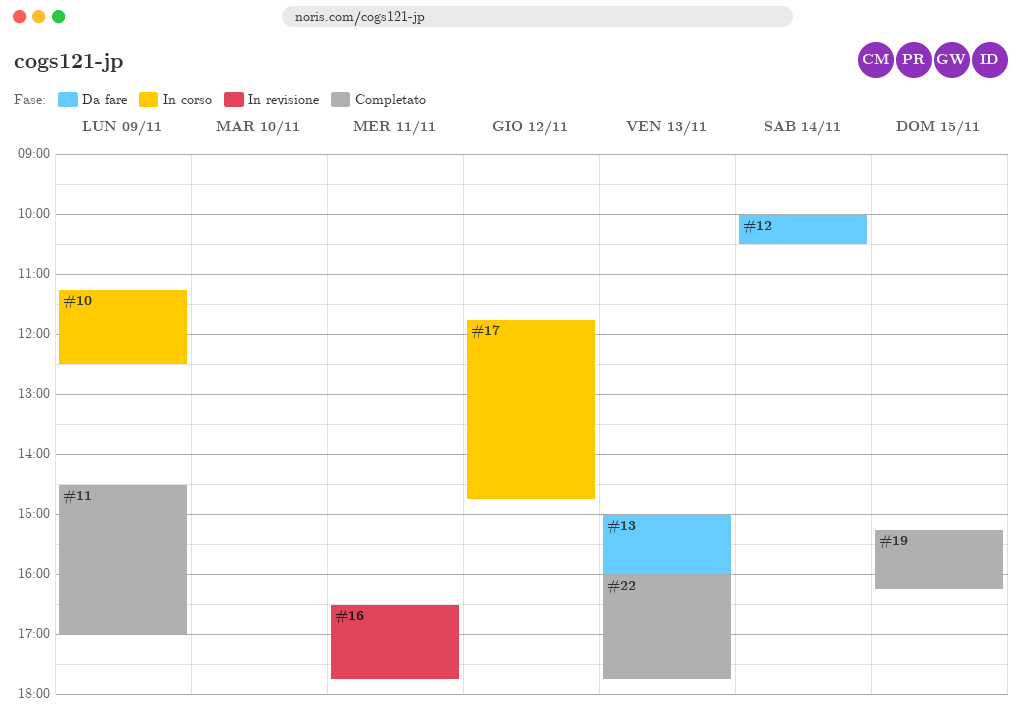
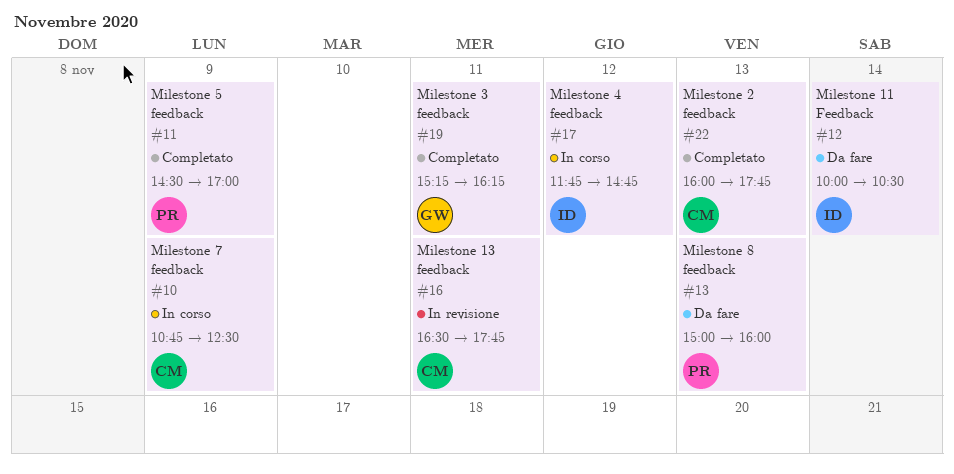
#10, begins: 11:15 -> 10:45
#19, day: Nov 15 -> Nov 11

